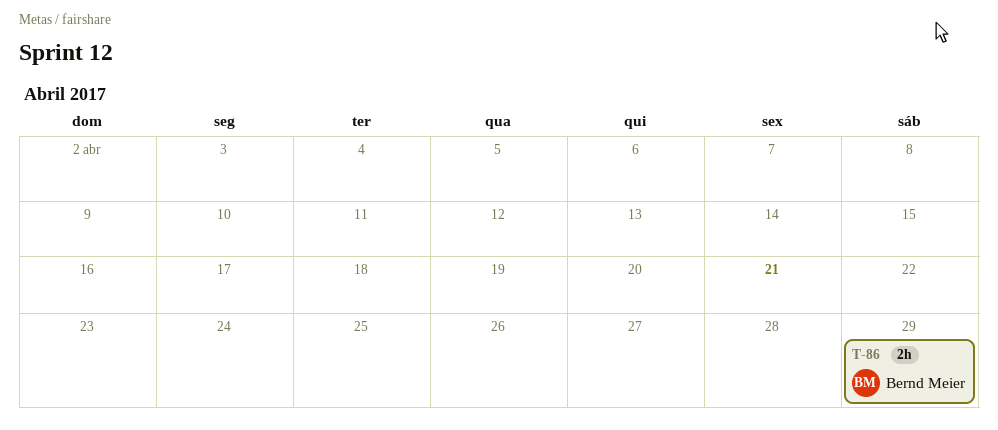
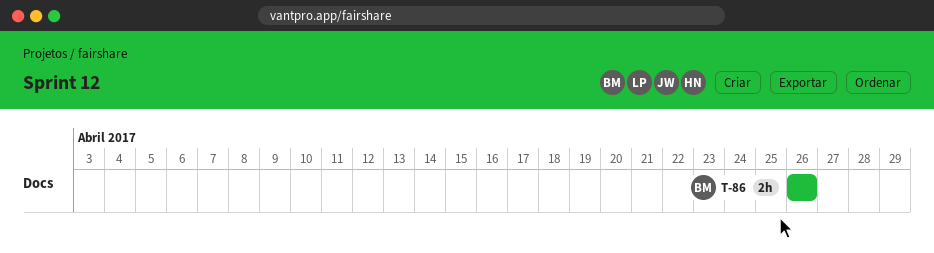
T-86, due: Apr 29 -> Apr 26

